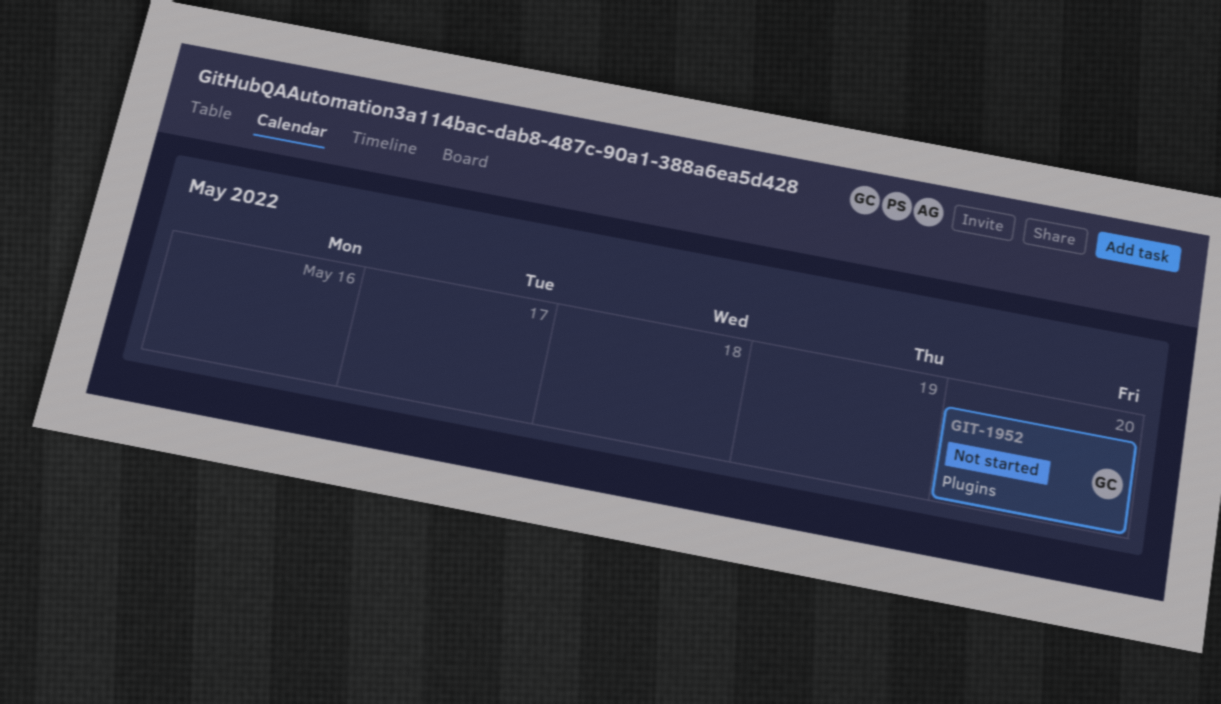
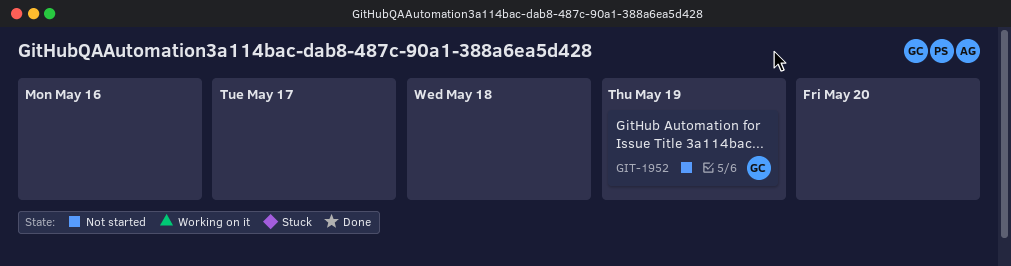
GIT-1952, due: May 20 -> May 19

